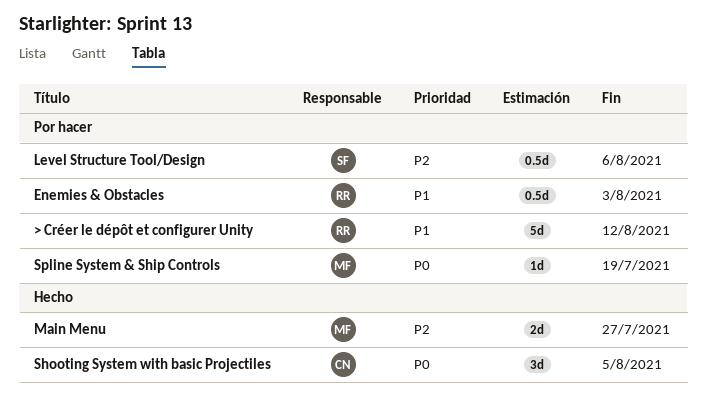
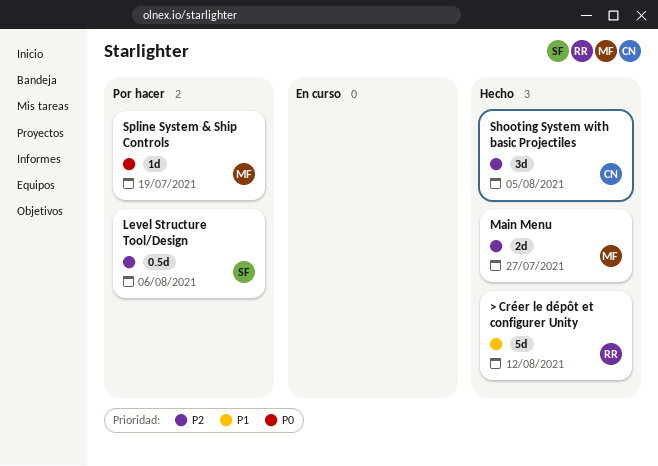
> Créer le dépôt et configurer Unity, status: Por hacer -> Hecho
Enemies & Obstacles: present -> none
Shooting System with basic Projectiles, priority: P0 -> P2

